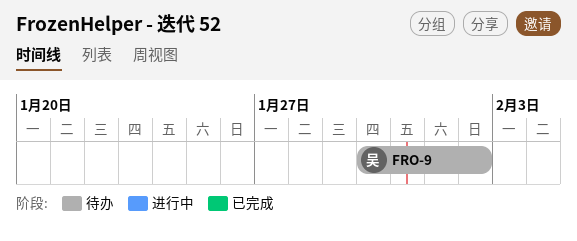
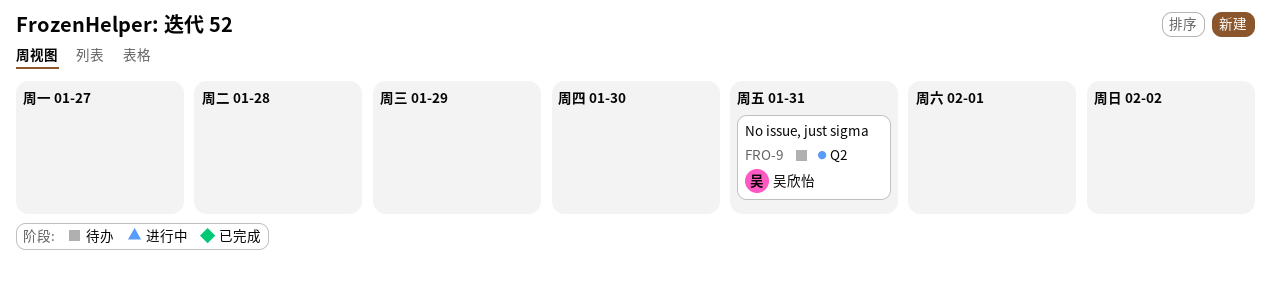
FRO-9, due: Feb 2 -> Jan 31

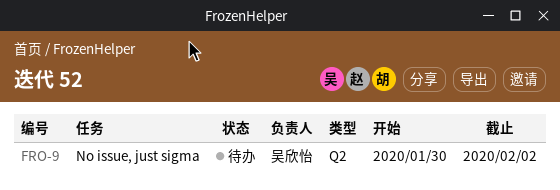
FRO-9, due: Jan 31 -> Feb 2

